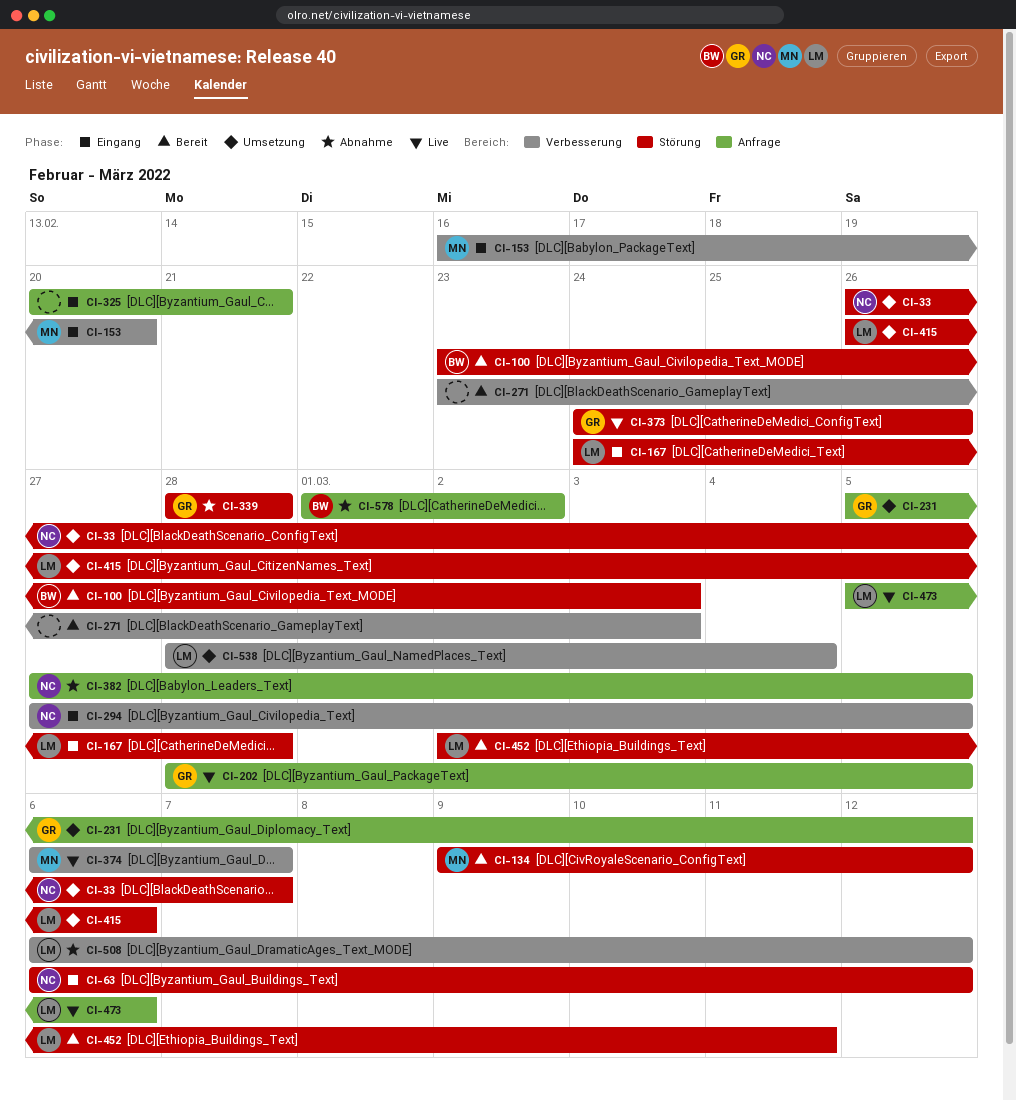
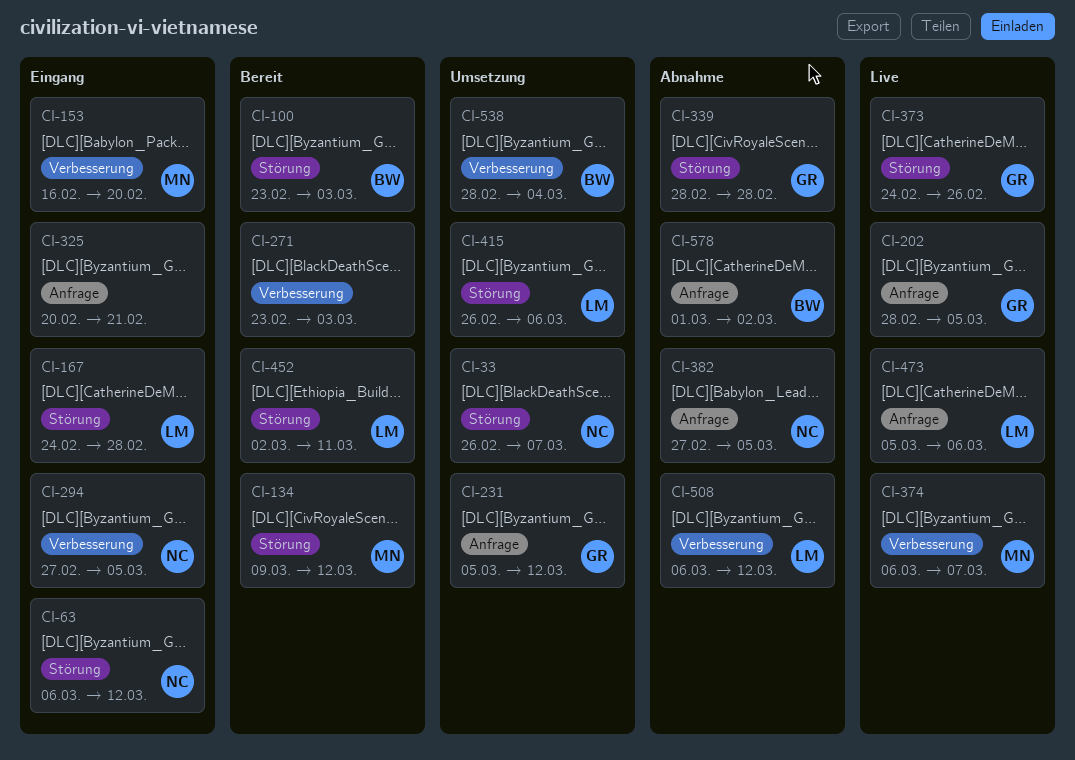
CI-538, owner: LM -> BW

